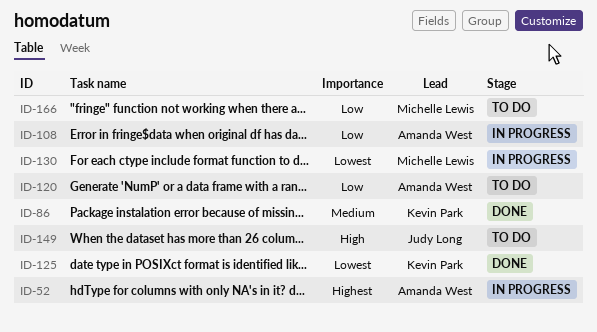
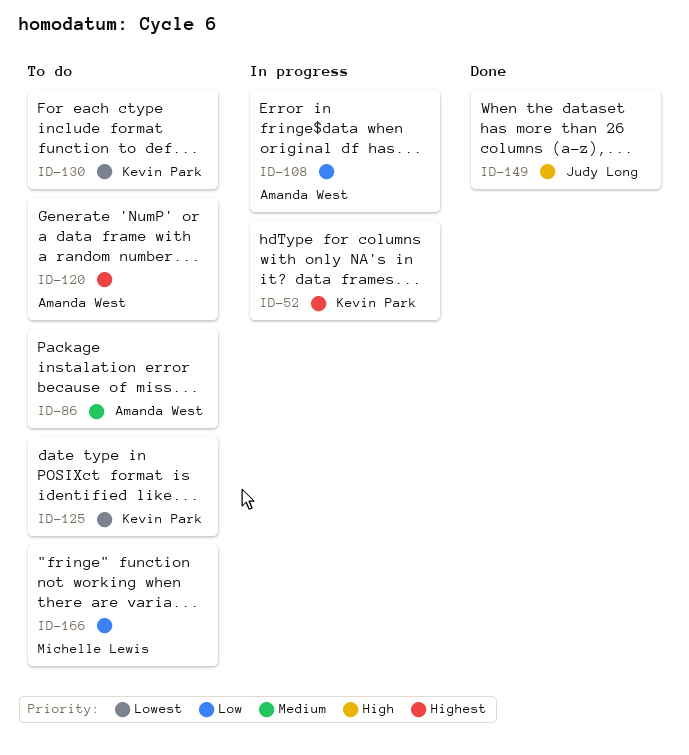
ID-52, owner: Amanda West -> Kevin Park
ID-86, status: Done -> To do
ID-86, owner: Kevin Park -> Amanda West
ID-120, priority: Low -> Highest
ID-125, status: Done -> To do
ID-130, status: In progress -> To do
ID-130, owner: Michelle Lewis -> Kevin Park
ID-149, status: To do -> Done

